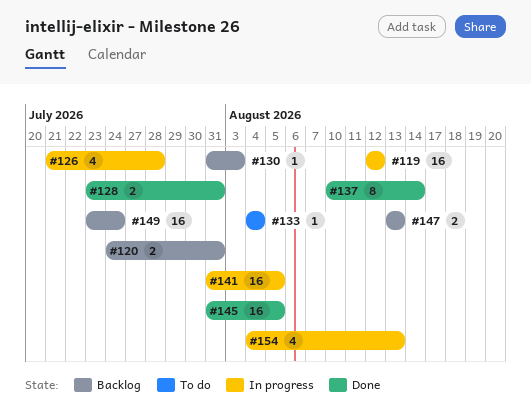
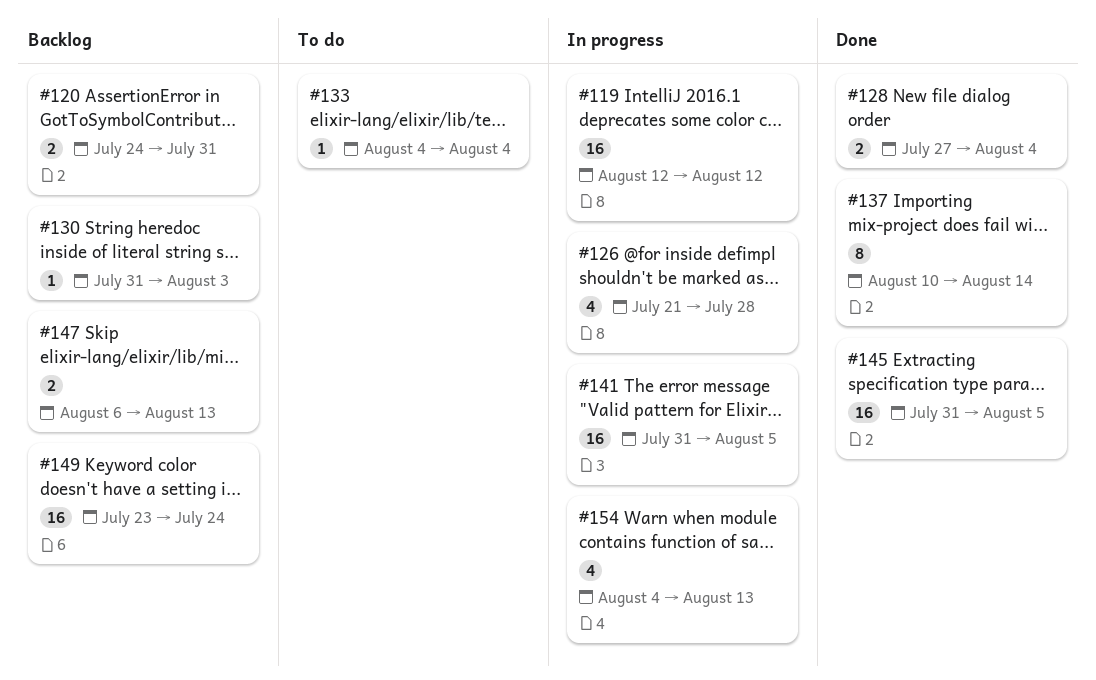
#128, start: Jul 23 -> Jul 27
#128, due: Jul 31 -> Aug 4
#147, start: Aug 13 -> Aug 6

